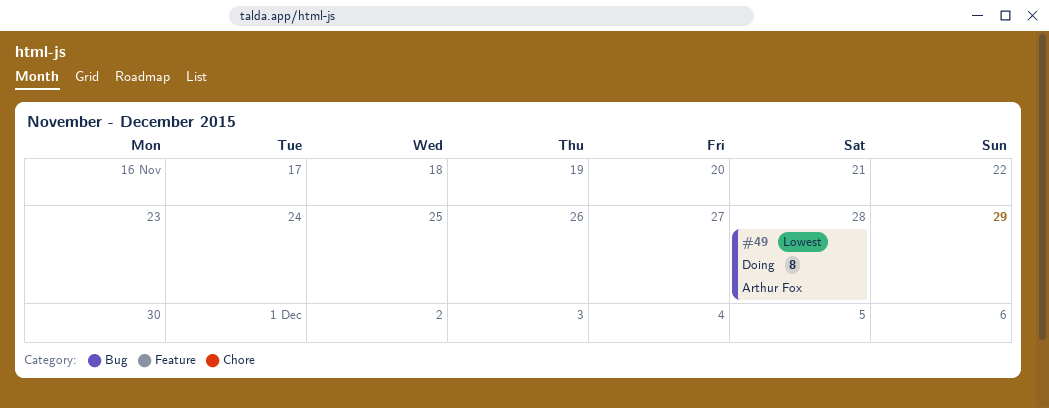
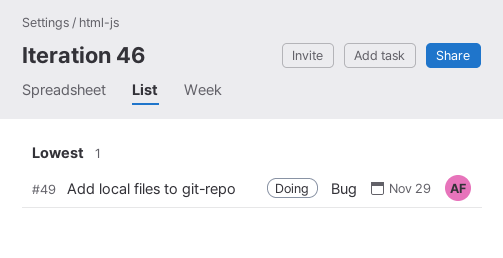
#49, due: Nov 28 -> Nov 29

